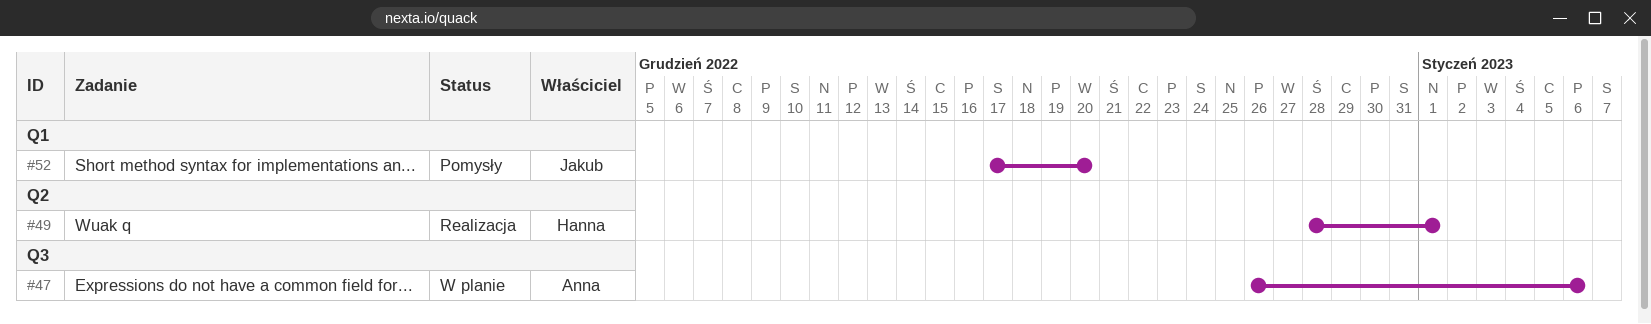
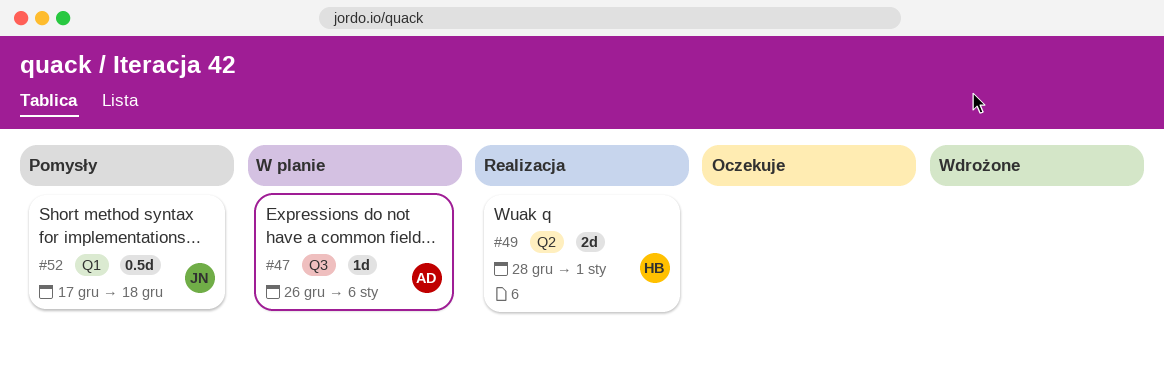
#52, due: Dec 20 -> Dec 18

